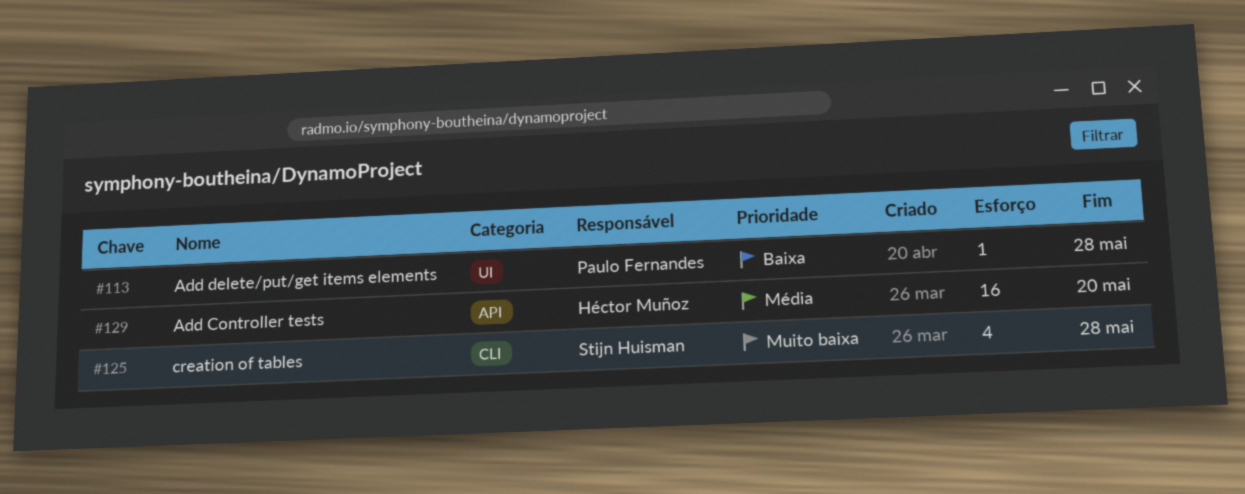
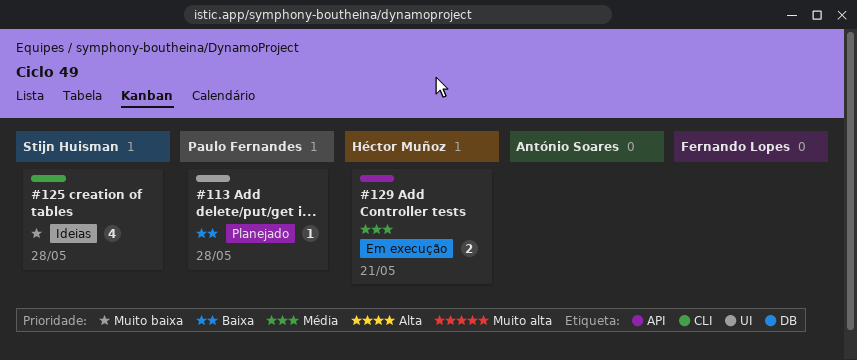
#129, estimate: 16 -> 2
#129, due: May 20 -> May 21

